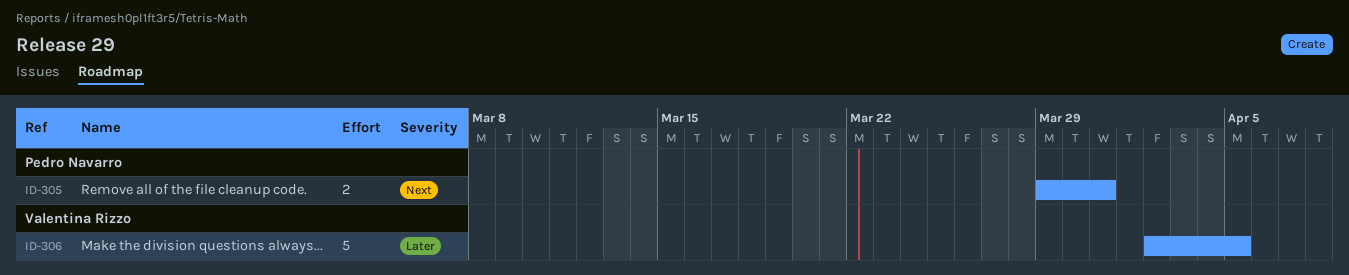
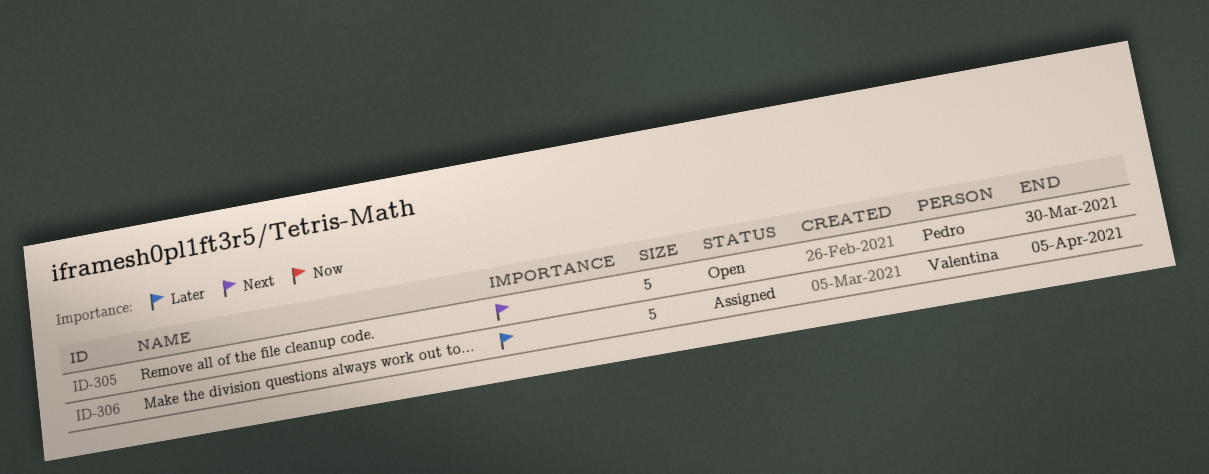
ID-305, estimate: 2 -> 5
ID-305, due: Mar 31 -> Mar 30

